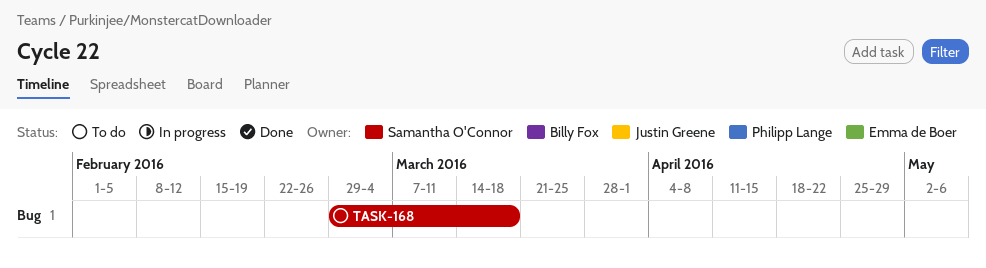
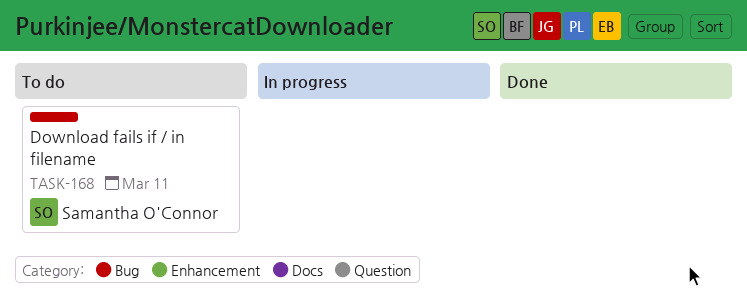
TASK-168, due: Mar 18 -> Mar 11

